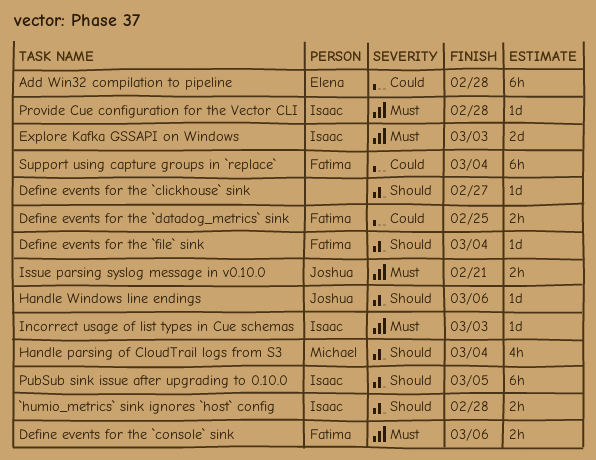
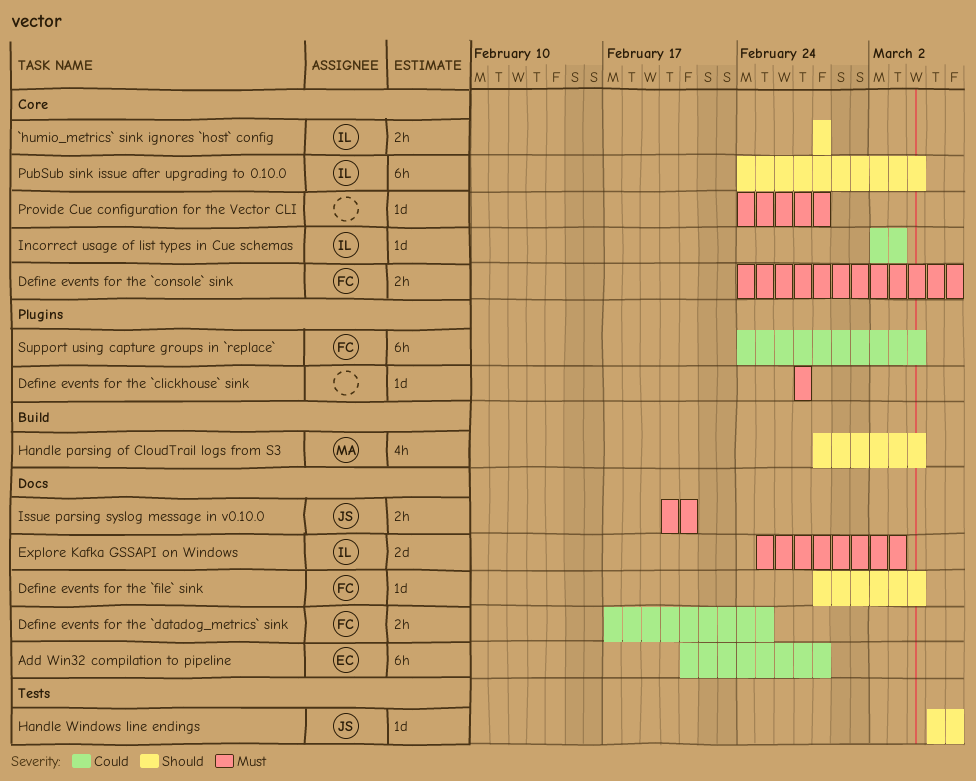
Define events for the `clickhouse` sink, priority: Should -> Must
Incorrect usage of list types in Cue schemas, priority: Must -> Could
Provide Cue configuration for the Vector CLI, owner: Isaac -> none
PubSub sink issue after upgrading to 0.10.0, due: Mar 5 -> Mar 4

